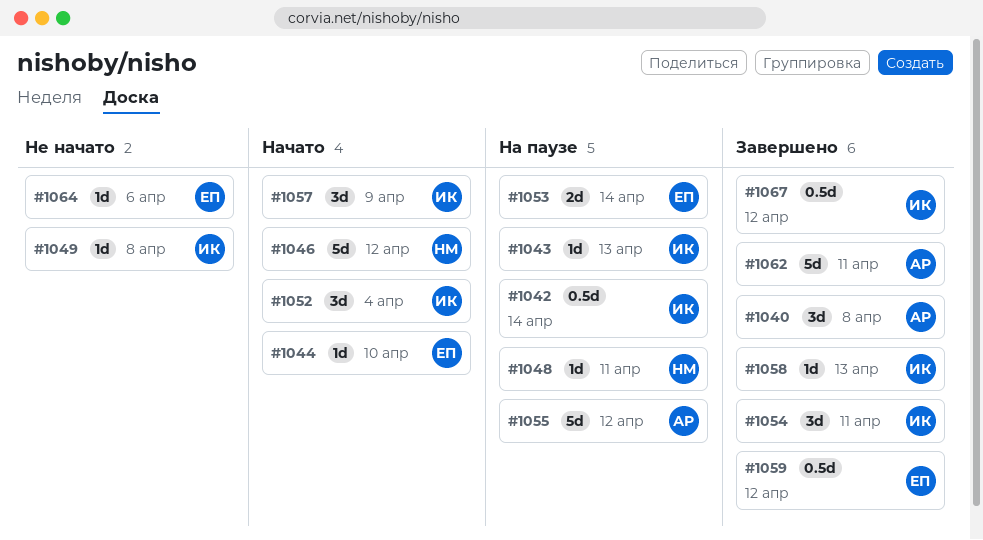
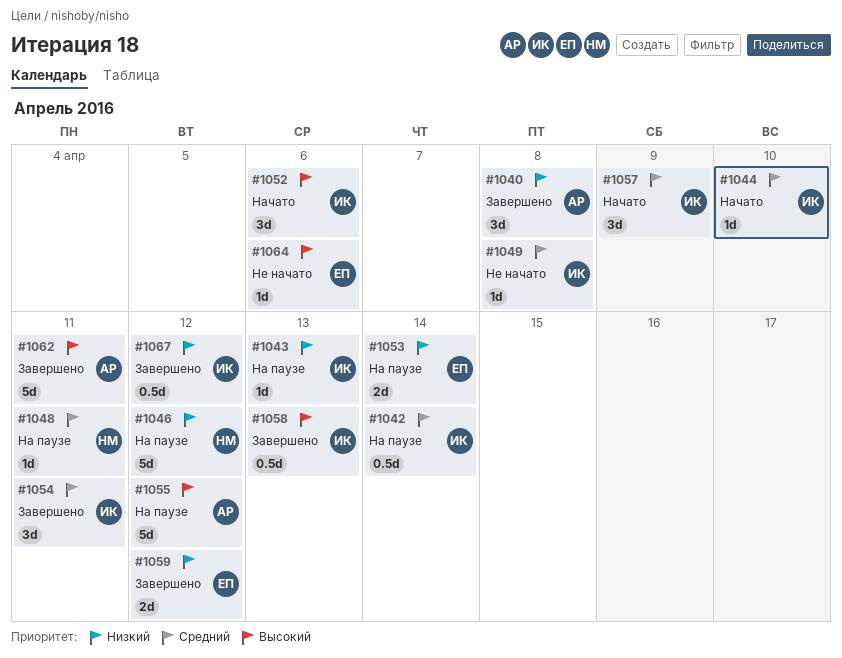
#1044, owner: ЕП -> ИК
#1046, status: Начато -> На паузе
#1052, due: Apr 4 -> Apr 6
#1058, estimate: 1d -> 0.5d
#1059, estimate: 0.5d -> 2d

